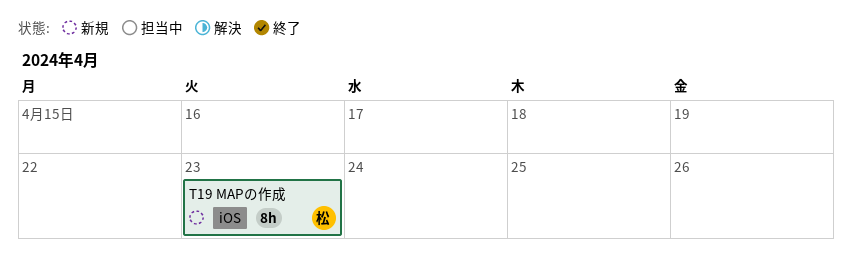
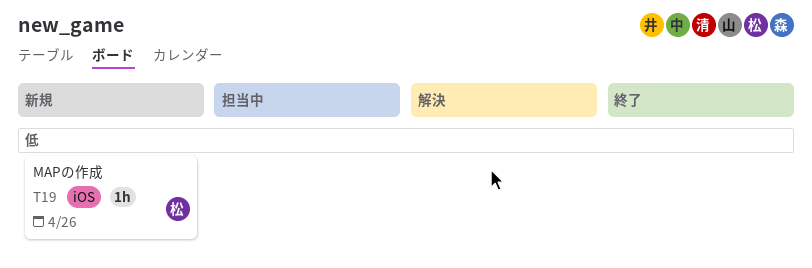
T19, estimate: 8h -> 1h
T19, due: Apr 23 -> Apr 26

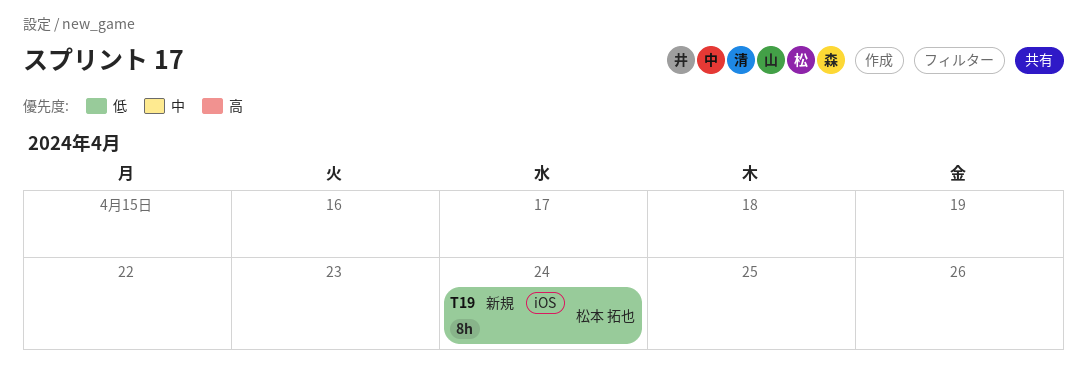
T19, estimate: 1h -> 8h
T19, due: Apr 26 -> Apr 24

